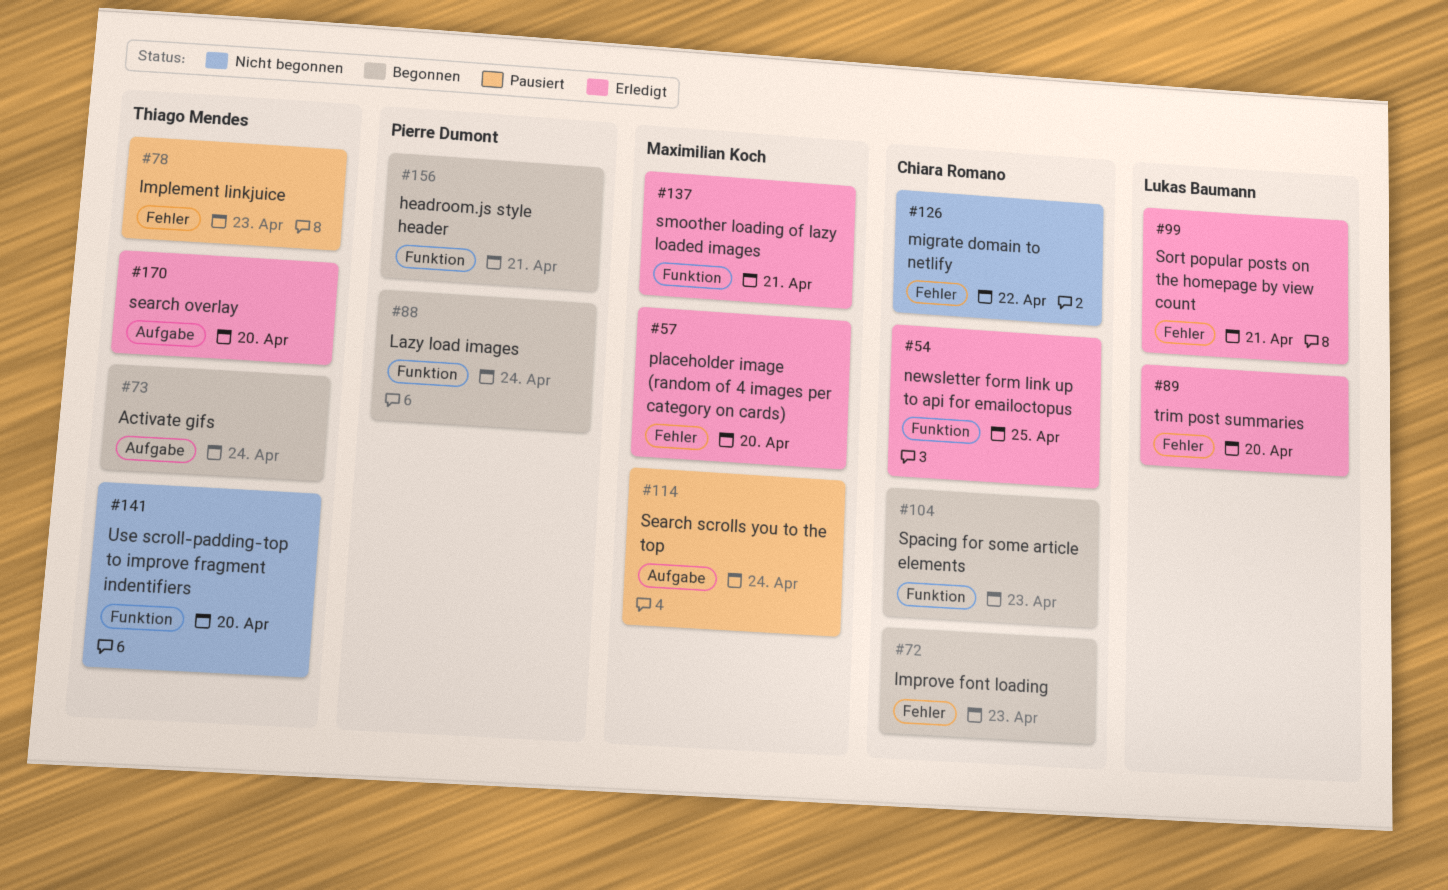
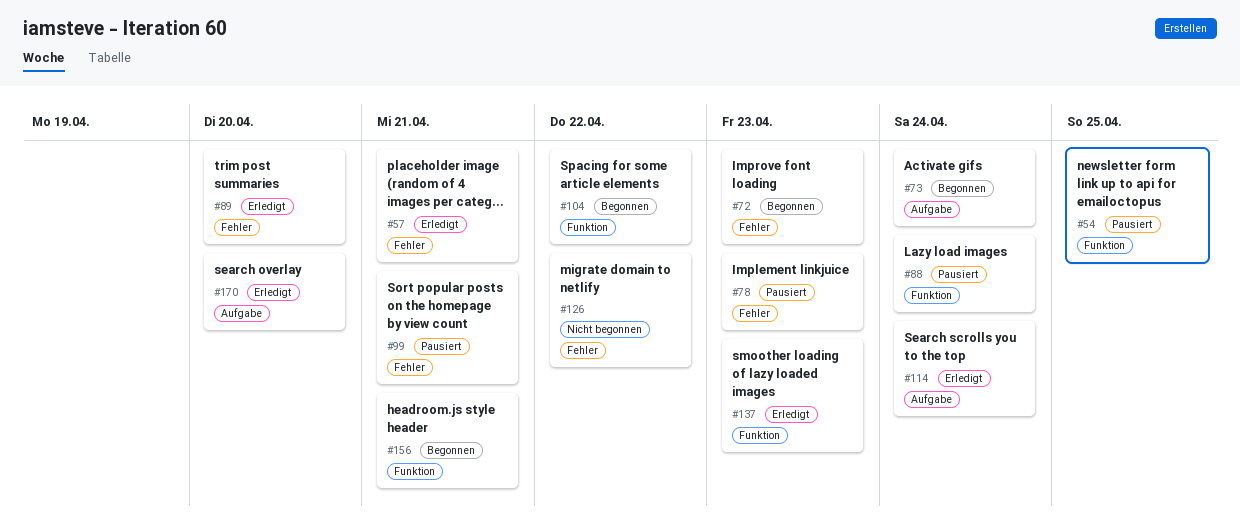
#54, status: Erledigt -> Pausiert
#57, due: Apr 20 -> Apr 21
#88, status: Begonnen -> Pausiert
#99, status: Erledigt -> Pausiert
#104, due: Apr 23 -> Apr 22
#114, status: Pausiert -> Erledigt
#137, due: Apr 21 -> Apr 23
#141: present -> none

